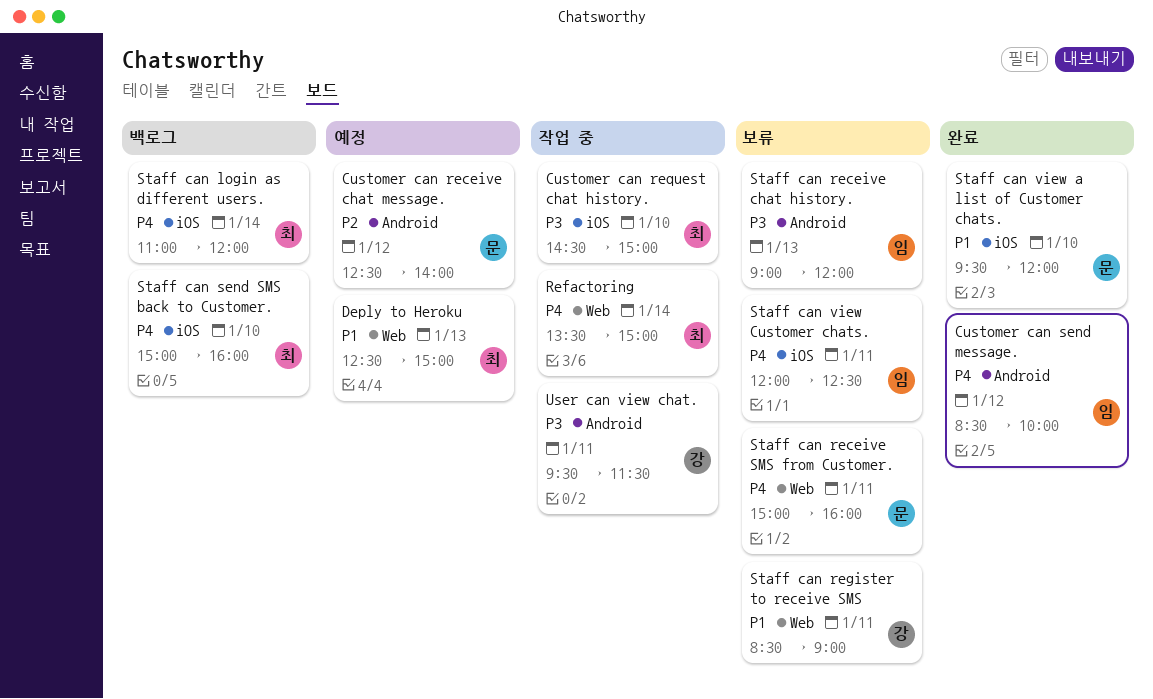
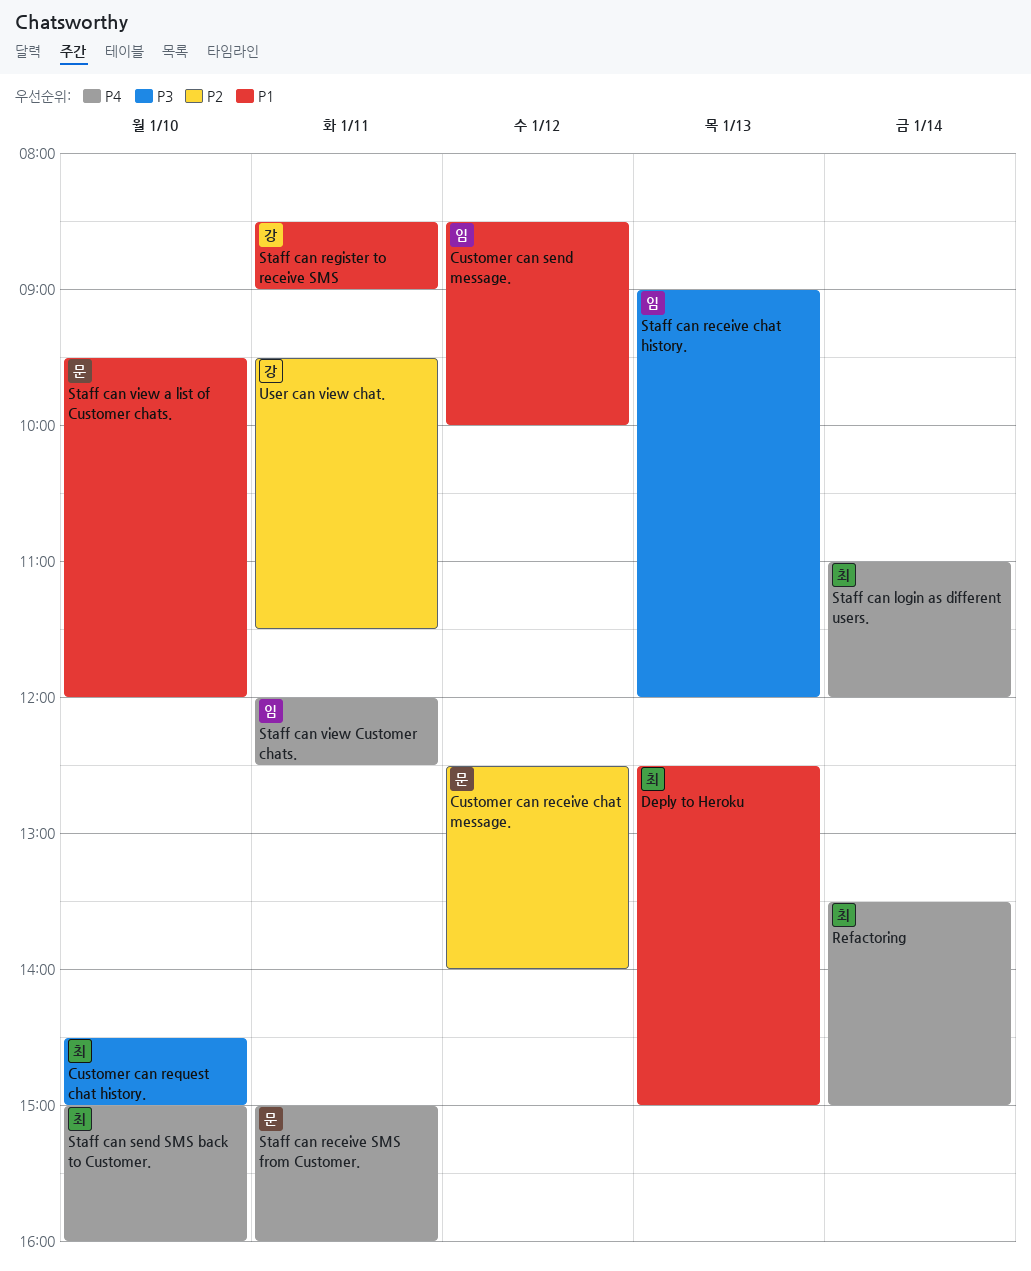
Customer can send message., priority: P4 -> P1
User can view chat., priority: P3 -> P2

